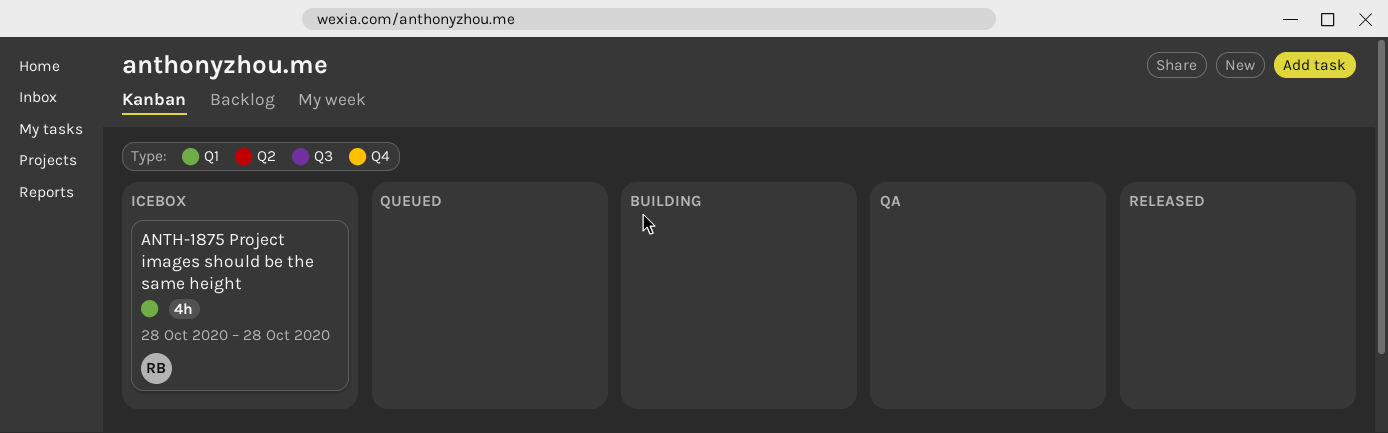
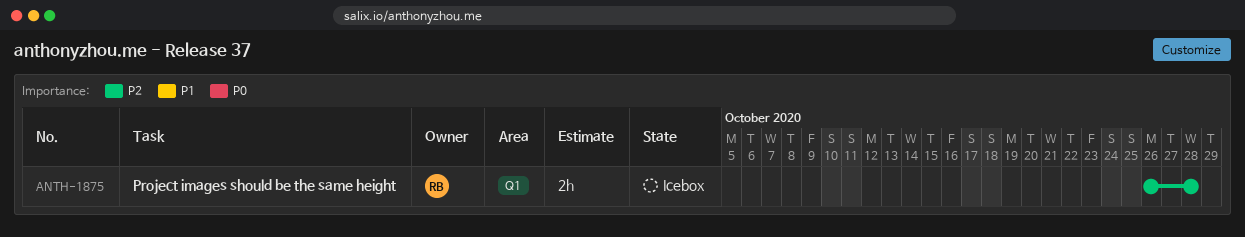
ANTH-1875, estimate: 4h -> 2h
ANTH-1875, start: Oct 28 -> Oct 26

